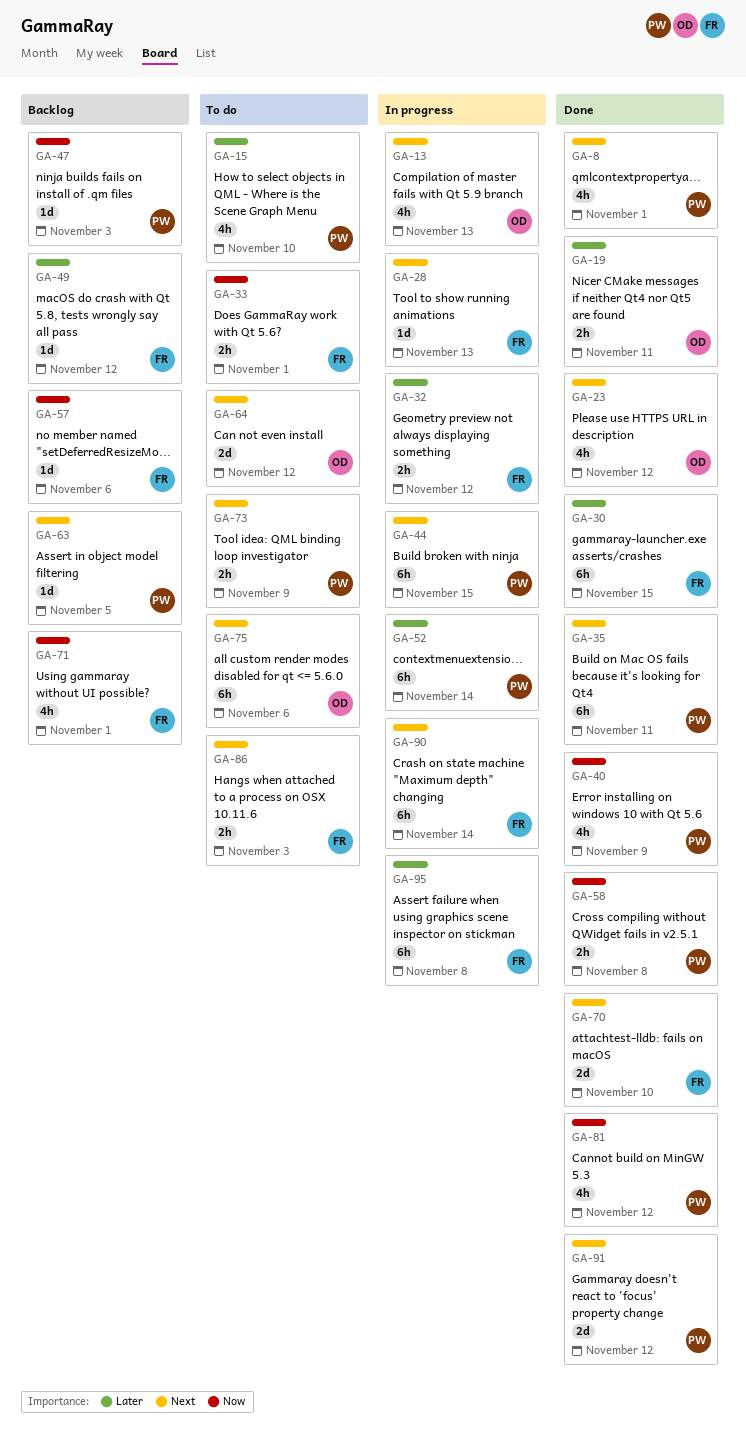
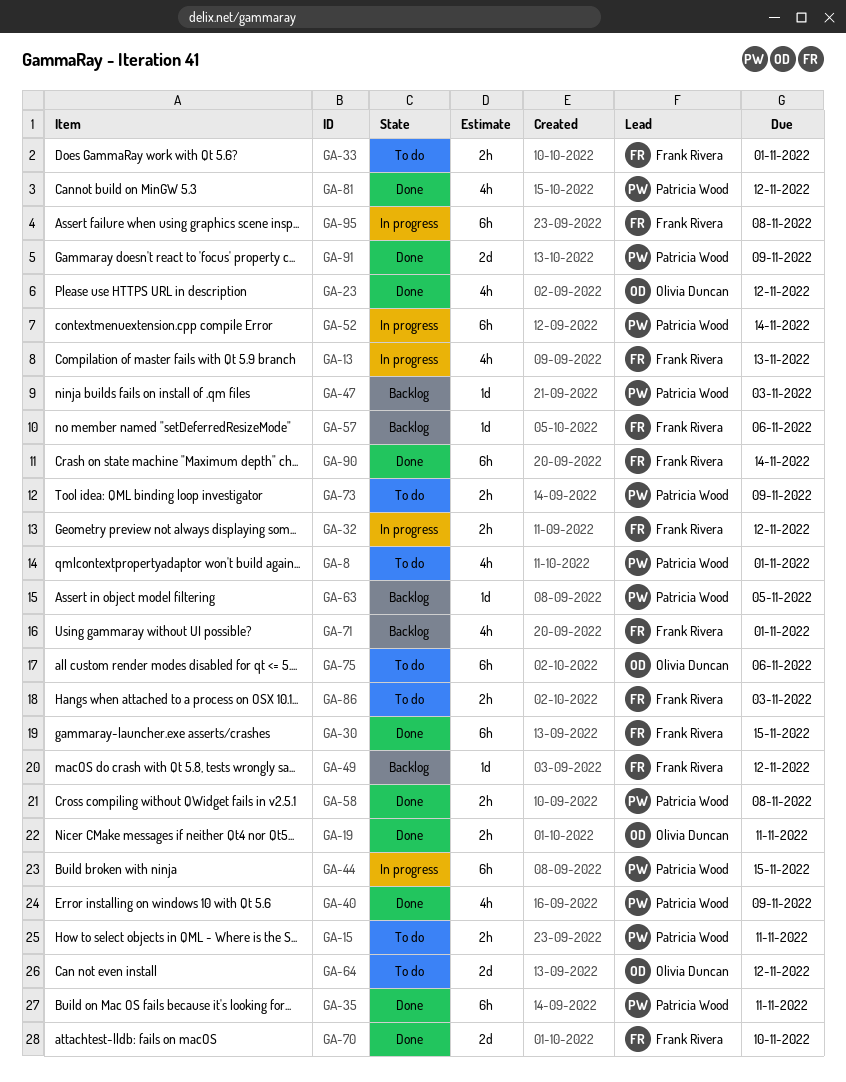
GA-8, status: Done -> To do
GA-13, owner: Olivia Duncan -> Frank Rivera
GA-15, estimate: 4h -> 2h
GA-15, due: Nov 10 -> Nov 11
GA-28: present -> none
GA-90, status: In progress -> Done
GA-91, due: Nov 12 -> Nov 9

